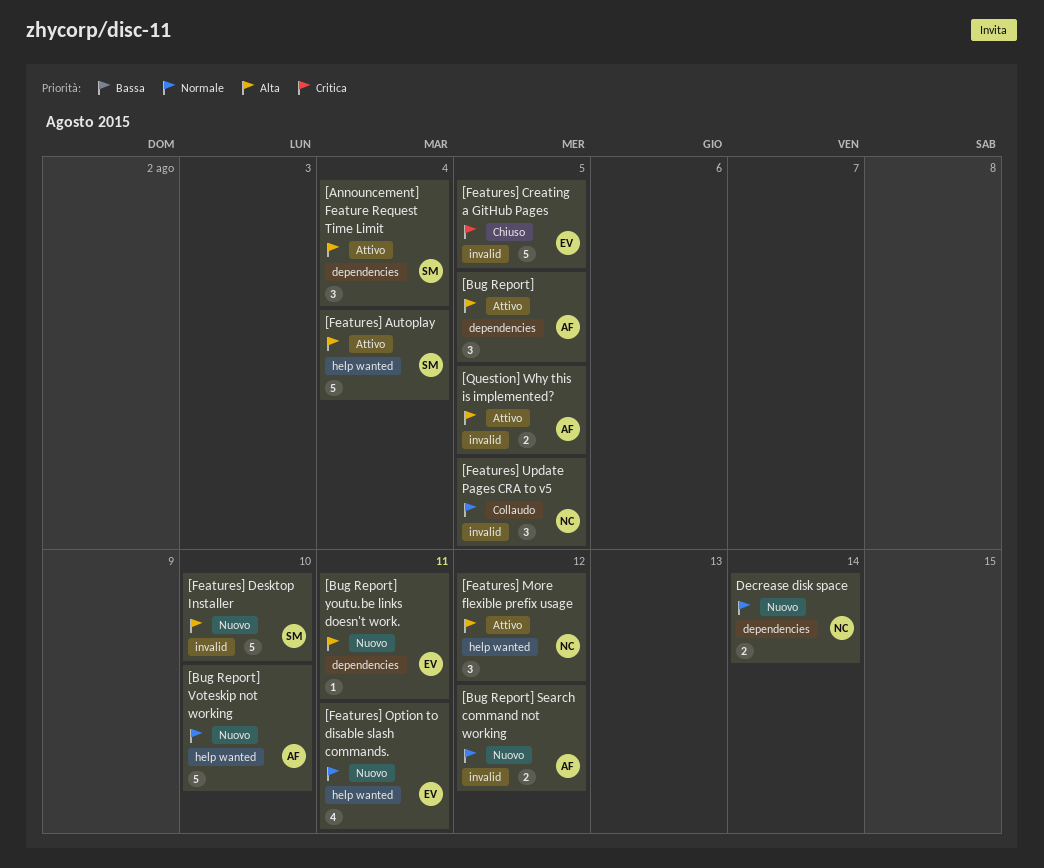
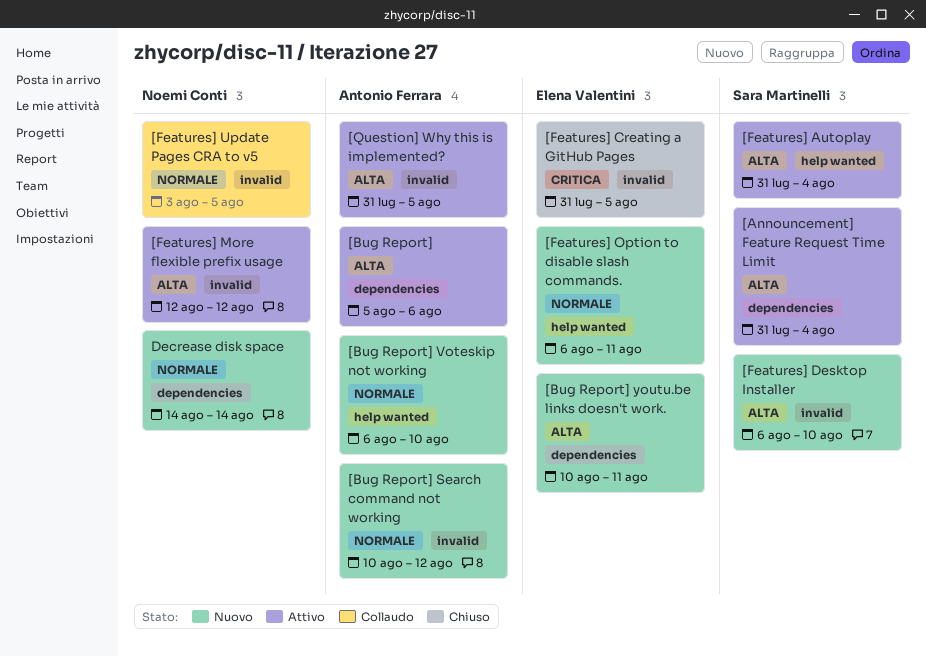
[Bug Report], due: Aug 5 -> Aug 6
[Features] More flexible prefix usage, label: help wanted -> invalid

